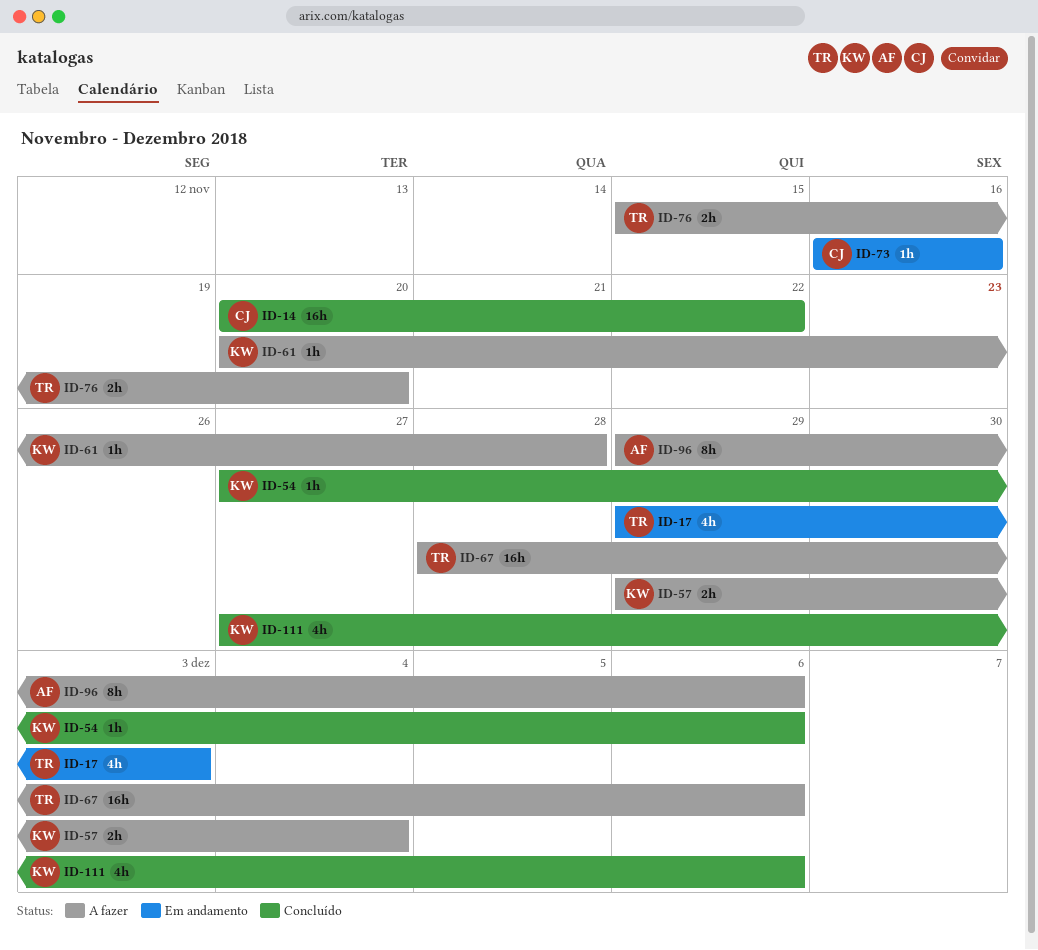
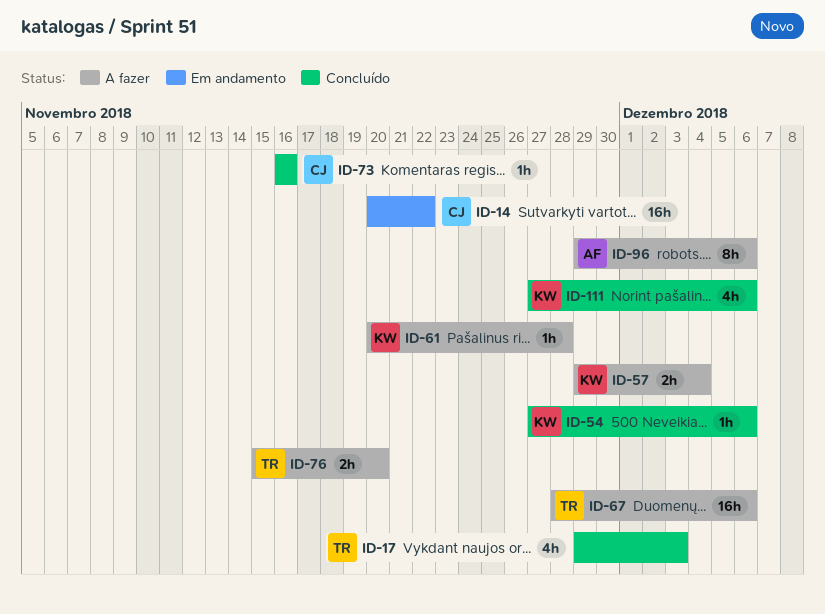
ID-14, status: Concluído -> Em andamento
ID-17, status: Em andamento -> Concluído
ID-73, status: Em andamento -> Concluído

